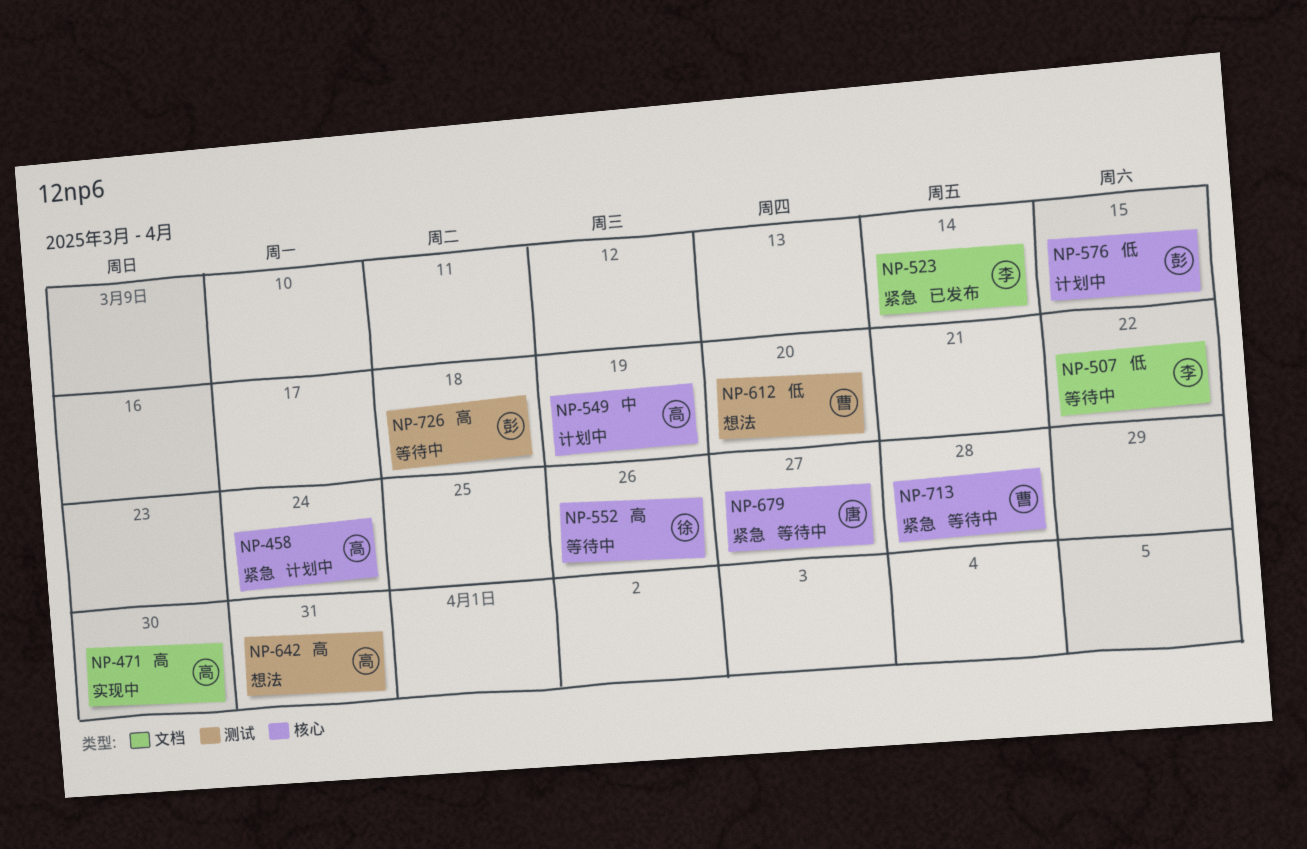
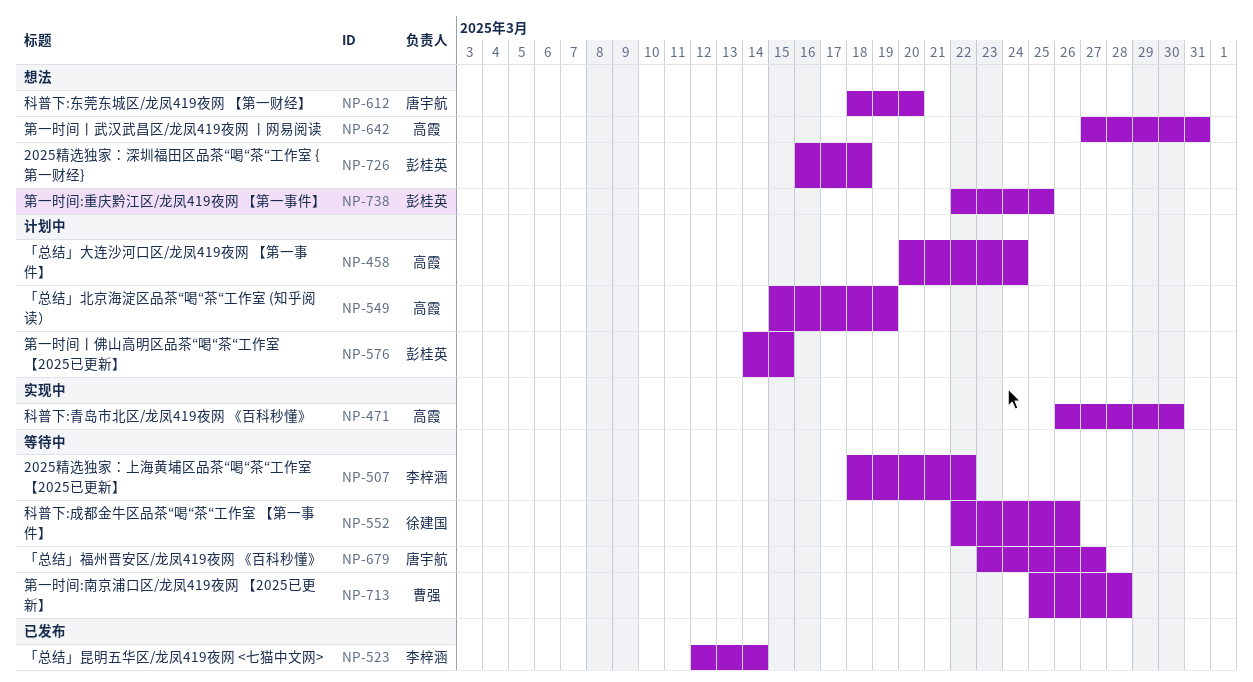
NP-612, owner: 曹强 -> 唐宇航
NP-726, status: 等待中 -> 想法
NP-738: none -> present

